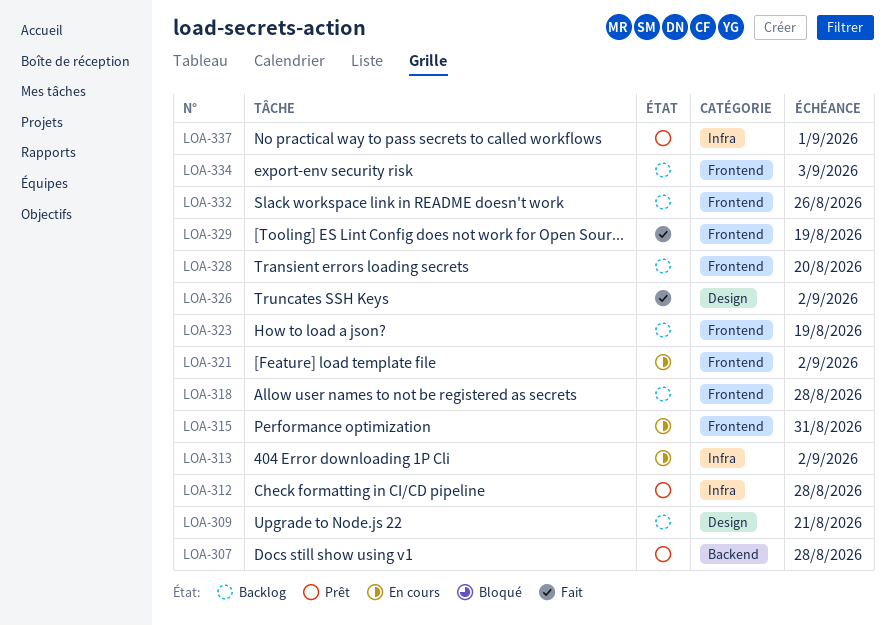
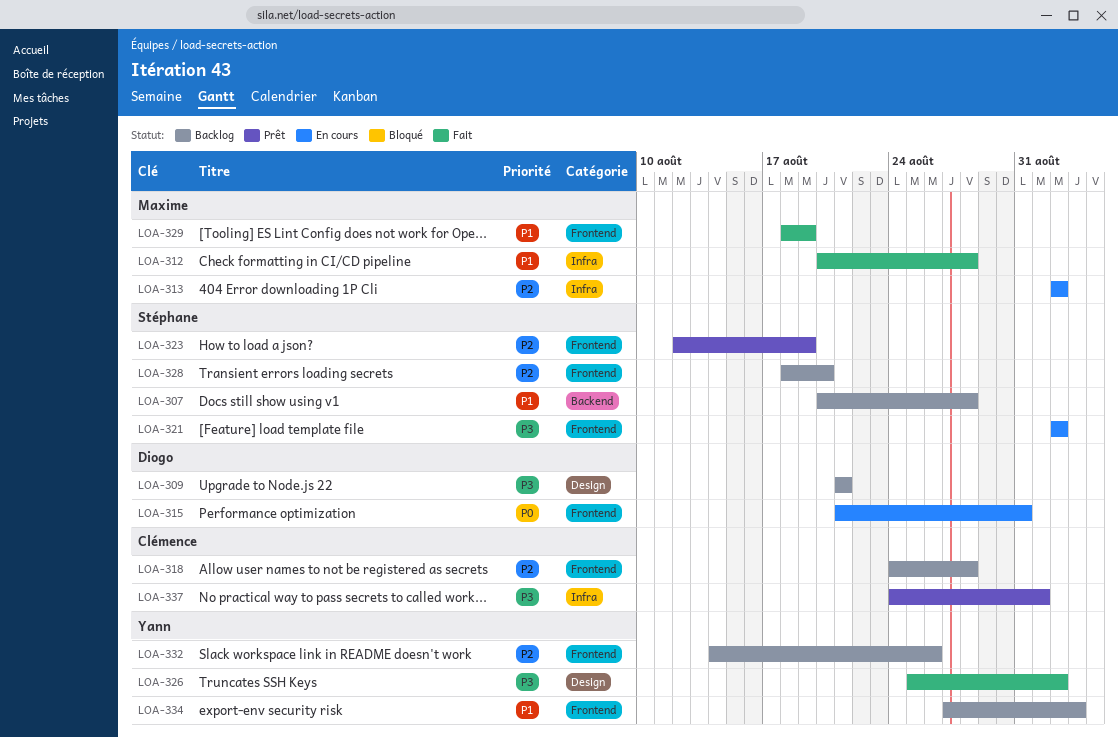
LOA-307, status: Prêt -> Backlog
LOA-312, status: Prêt -> Fait
LOA-323, status: Backlog -> Prêt

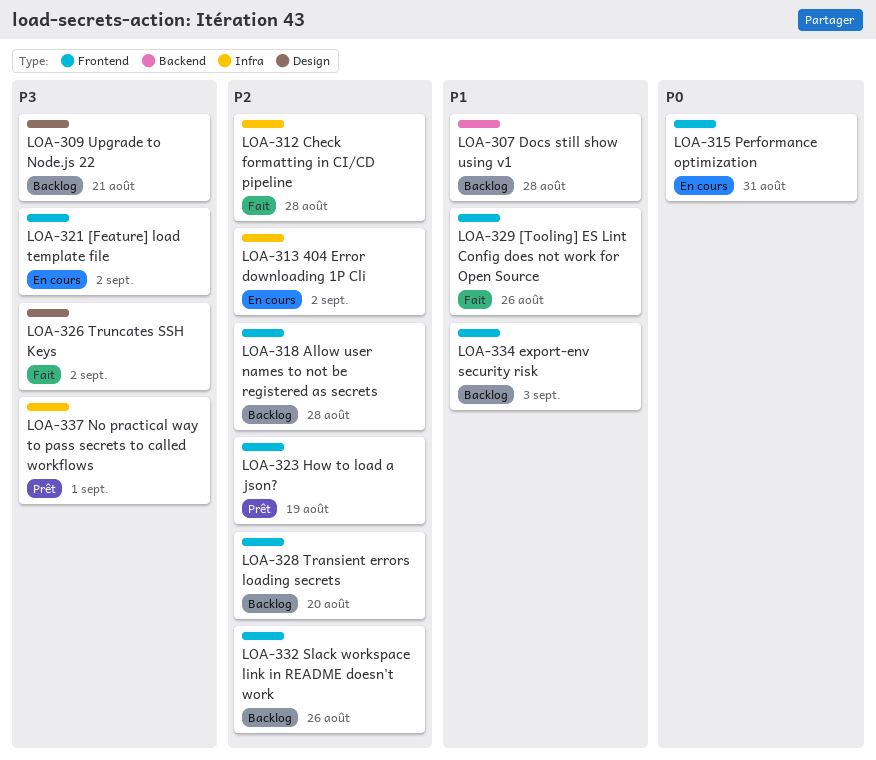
LOA-312, priority: P1 -> P2
LOA-329, due: Aug 19 -> Aug 26

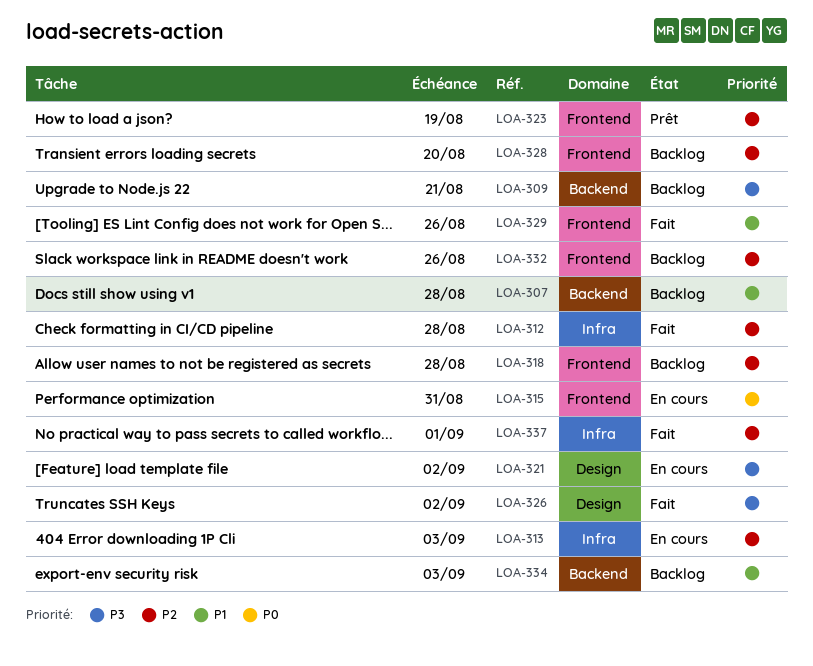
LOA-309, label: Design -> Backend
LOA-313, due: Sep 2 -> Sep 3
LOA-321, label: Frontend -> Design
LOA-334, label: Frontend -> Backend
LOA-337, status: Prêt -> Fait
LOA-337, priority: P3 -> P2

